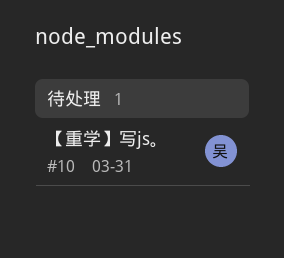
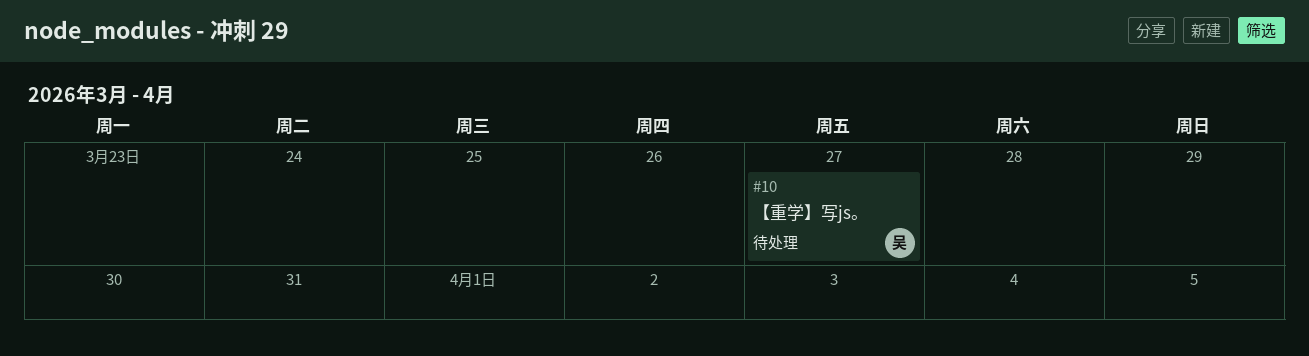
#10, due: Mar 31 -> Mar 27

